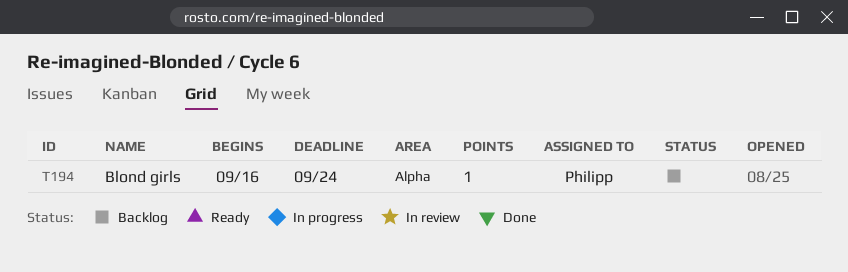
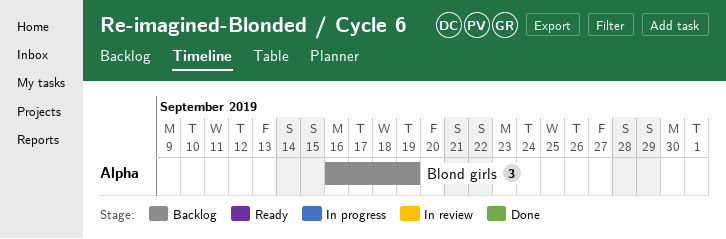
Blond girls, estimate: 1 -> 3
Blond girls, due: Sep 24 -> Sep 19

